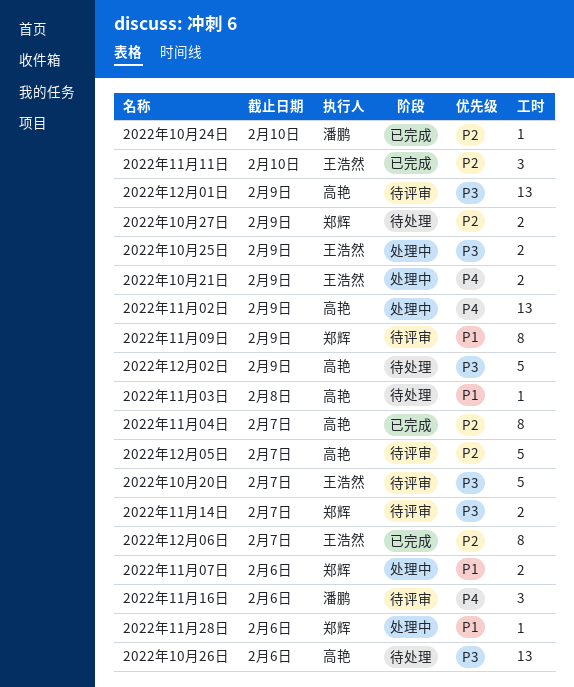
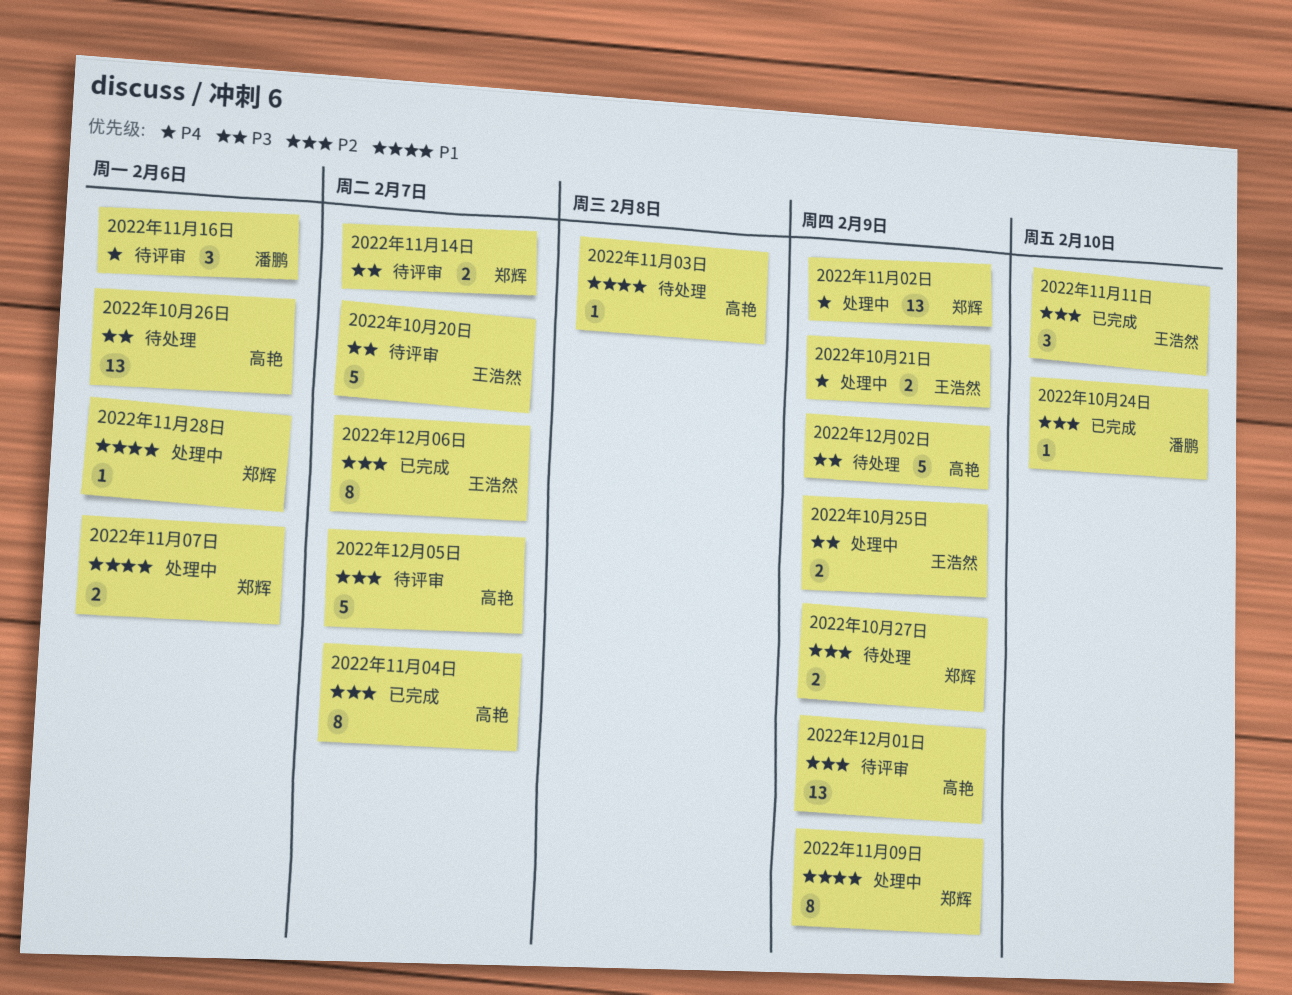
2022年11月02日, owner: 高艳 -> 郑辉
2022年11月09日, status: 待评审 -> 处理中
2022年12月01日, priority: P3 -> P2

